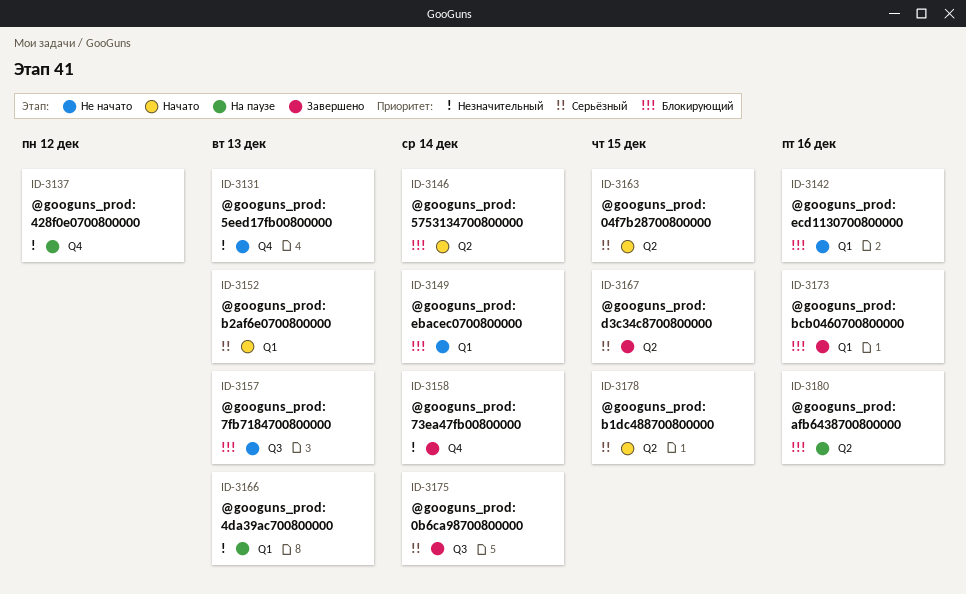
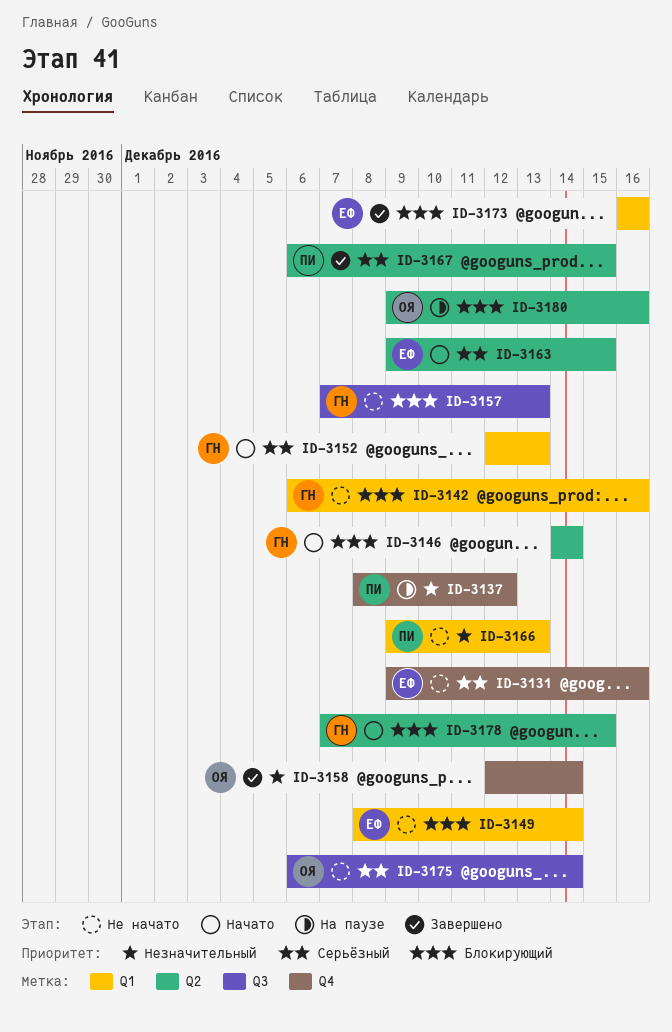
ID-3131, priority: Незначительный -> Серьёзный
ID-3131, due: Dec 13 -> Dec 16
ID-3166, status: На паузе -> Не начато
ID-3175, status: Завершено -> Не начато
ID-3178, priority: Серьёзный -> Блокирующий

